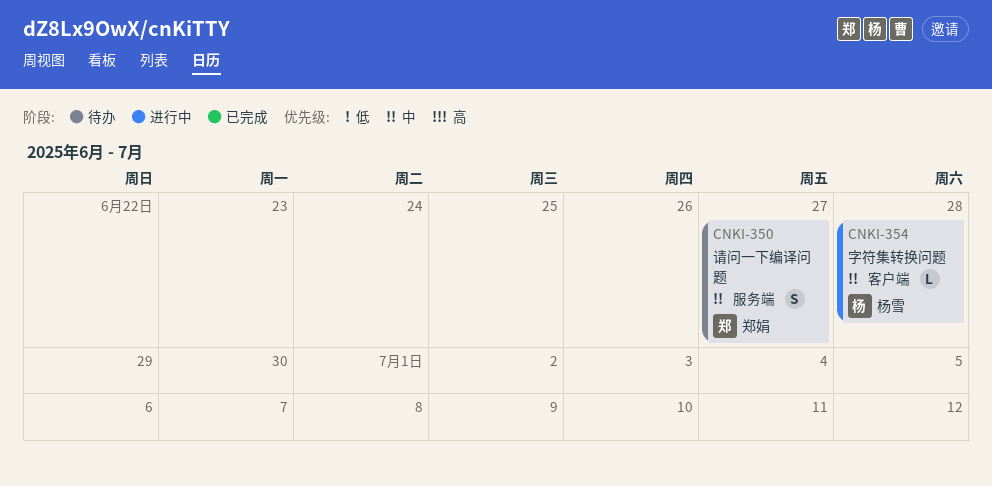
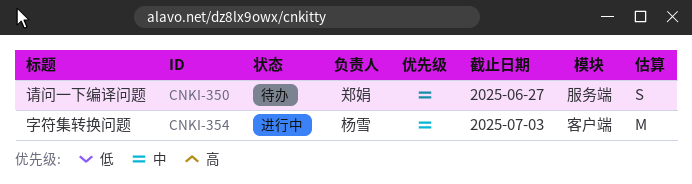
CNKI-354, estimate: L -> M
CNKI-354, due: Jun 28 -> Jul 3

